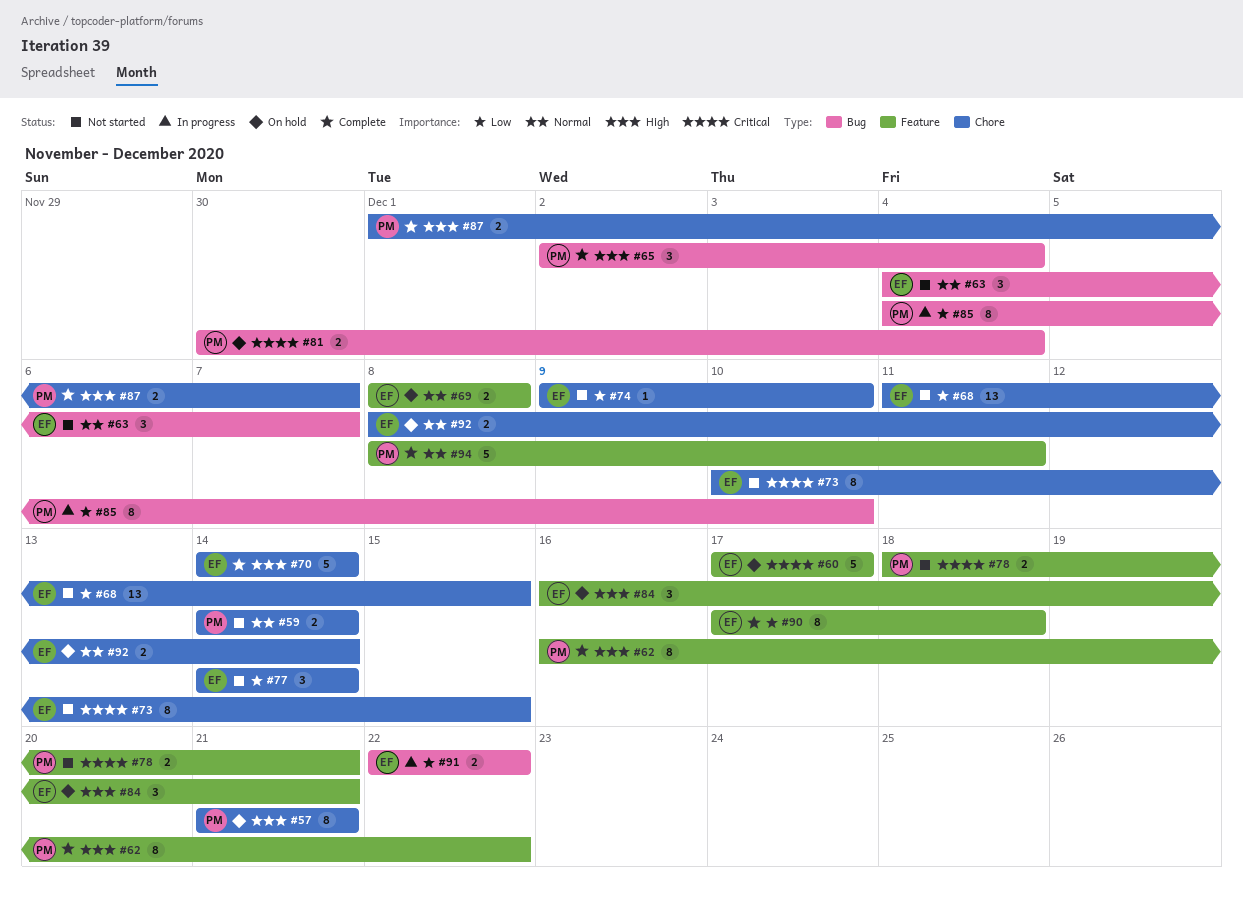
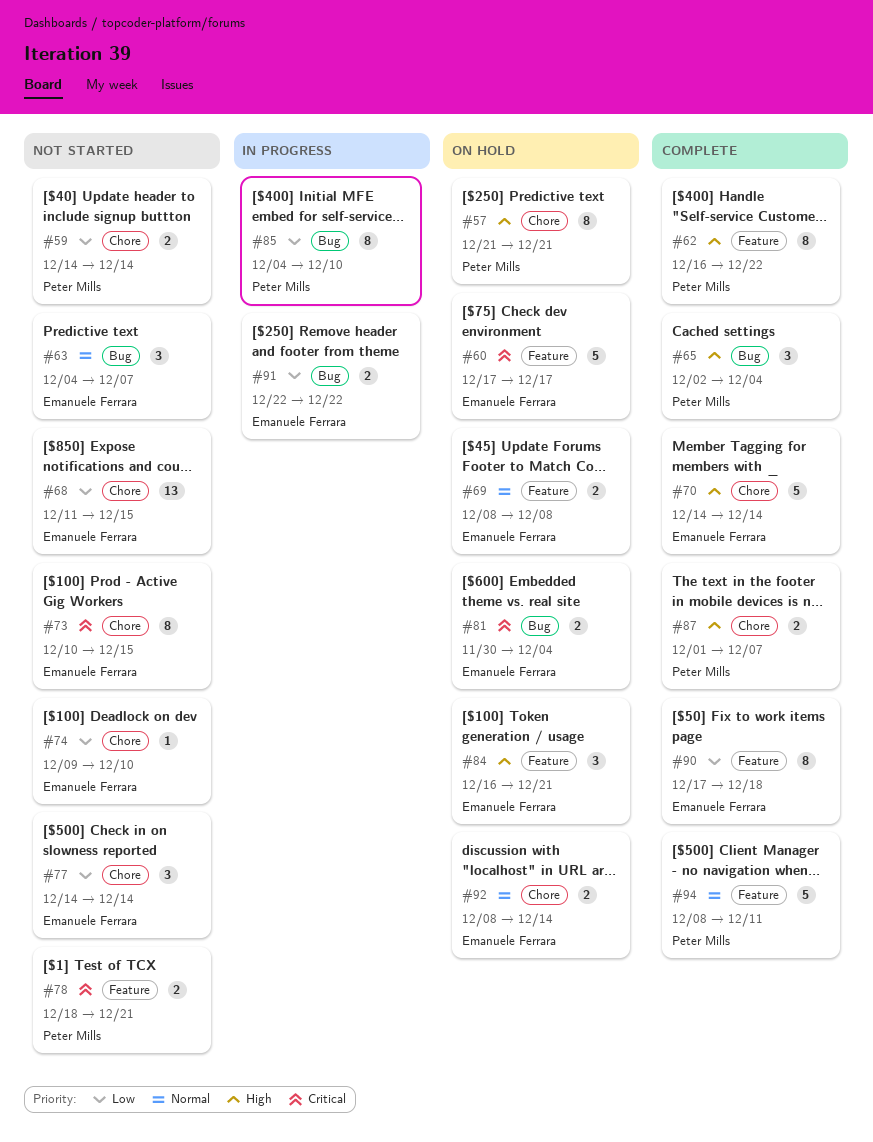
#59, priority: Normal -> Low
#81, owner: Peter Mills -> Emanuele Ferrara

